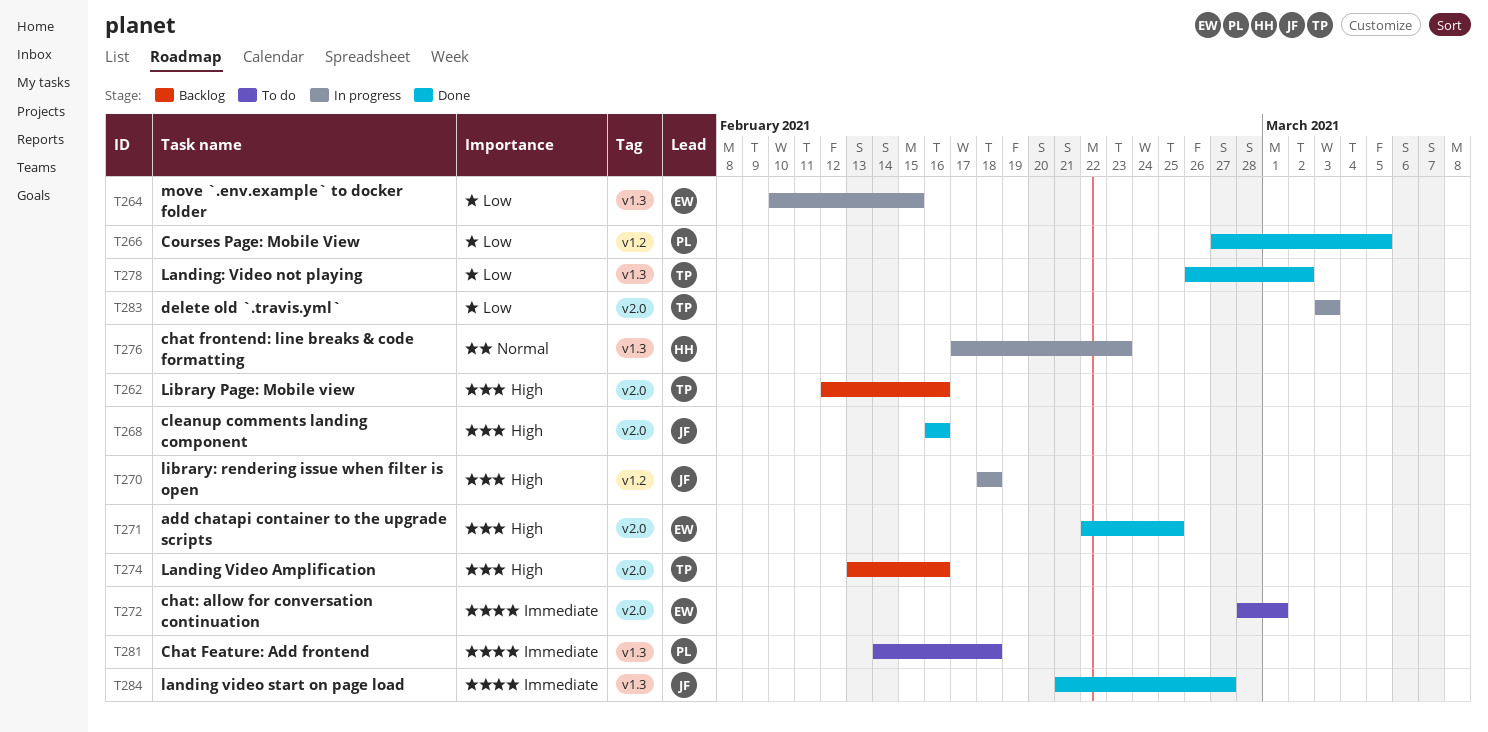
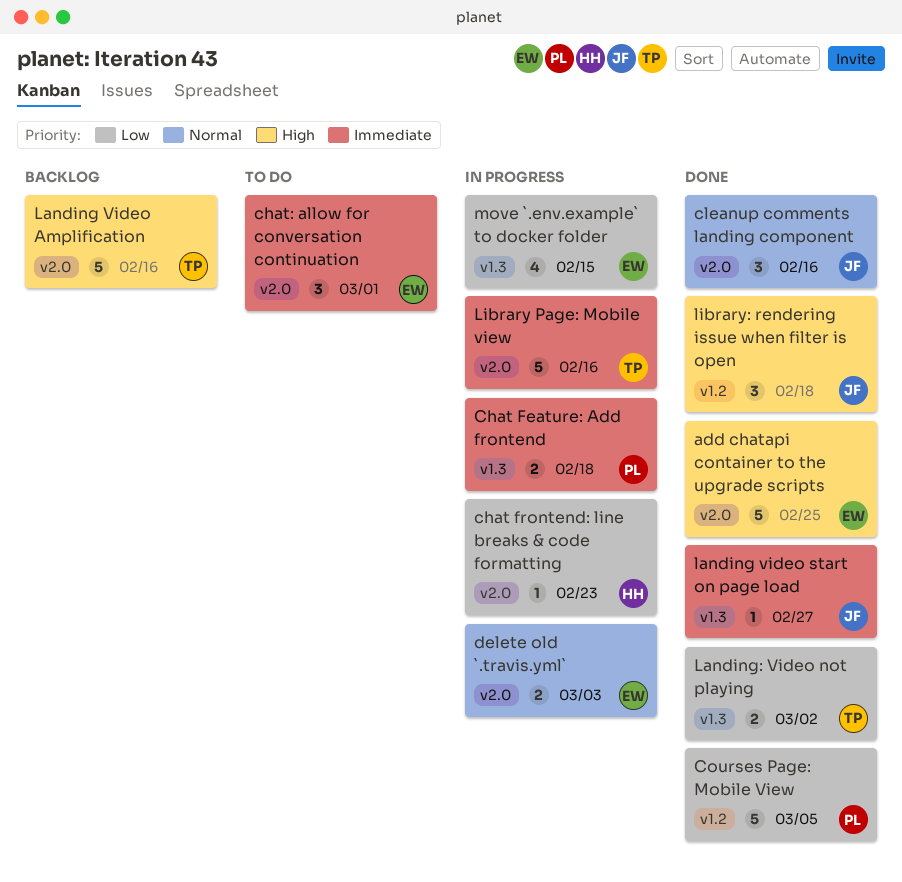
Chat Feature: Add frontend, status: To do -> In progress
chat frontend: line breaks & code formatting, priority: Normal -> Low
chat frontend: line breaks & code formatting, label: v1.3 -> v2.0
cleanup comments landing component, priority: High -> Normal
delete old `.travis.yml`, owner: TP -> EW
delete old `.travis.yml`, priority: Low -> Normal
Library Page: Mobile view, status: Backlog -> In progress
Library Page: Mobile view, priority: High -> Immediate
library: rendering issue when filter is open, status: In progress -> Done

